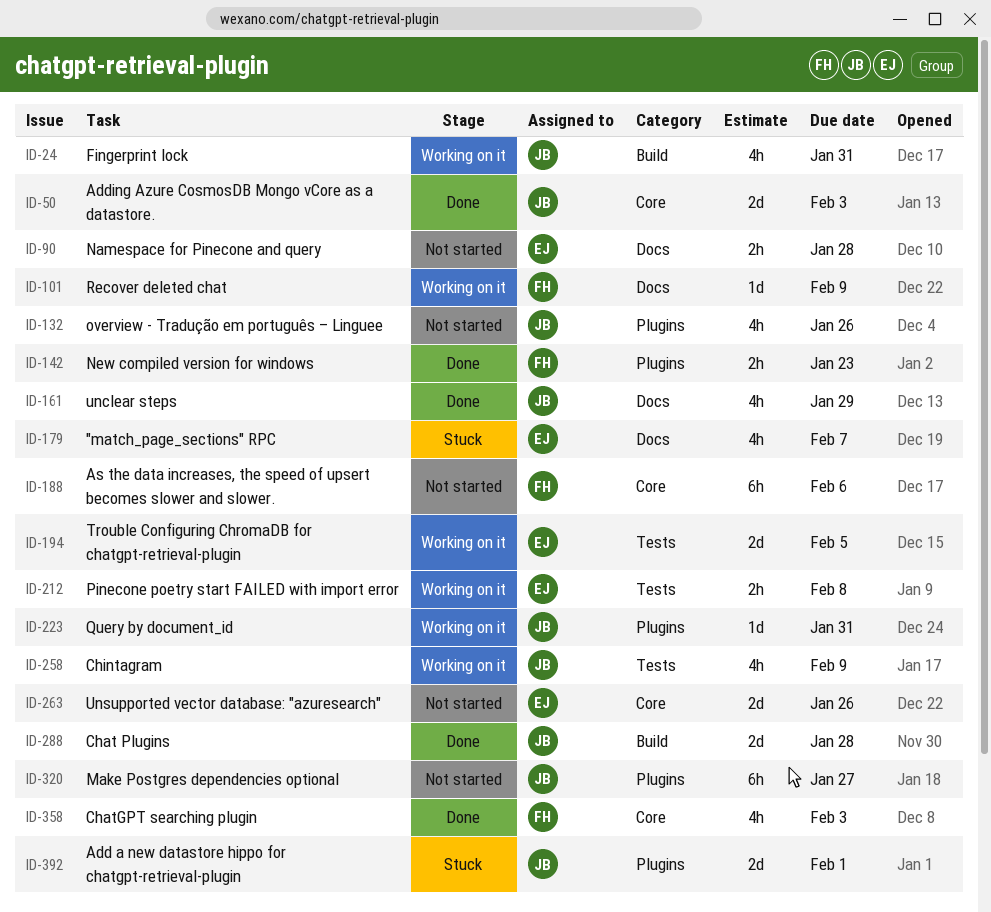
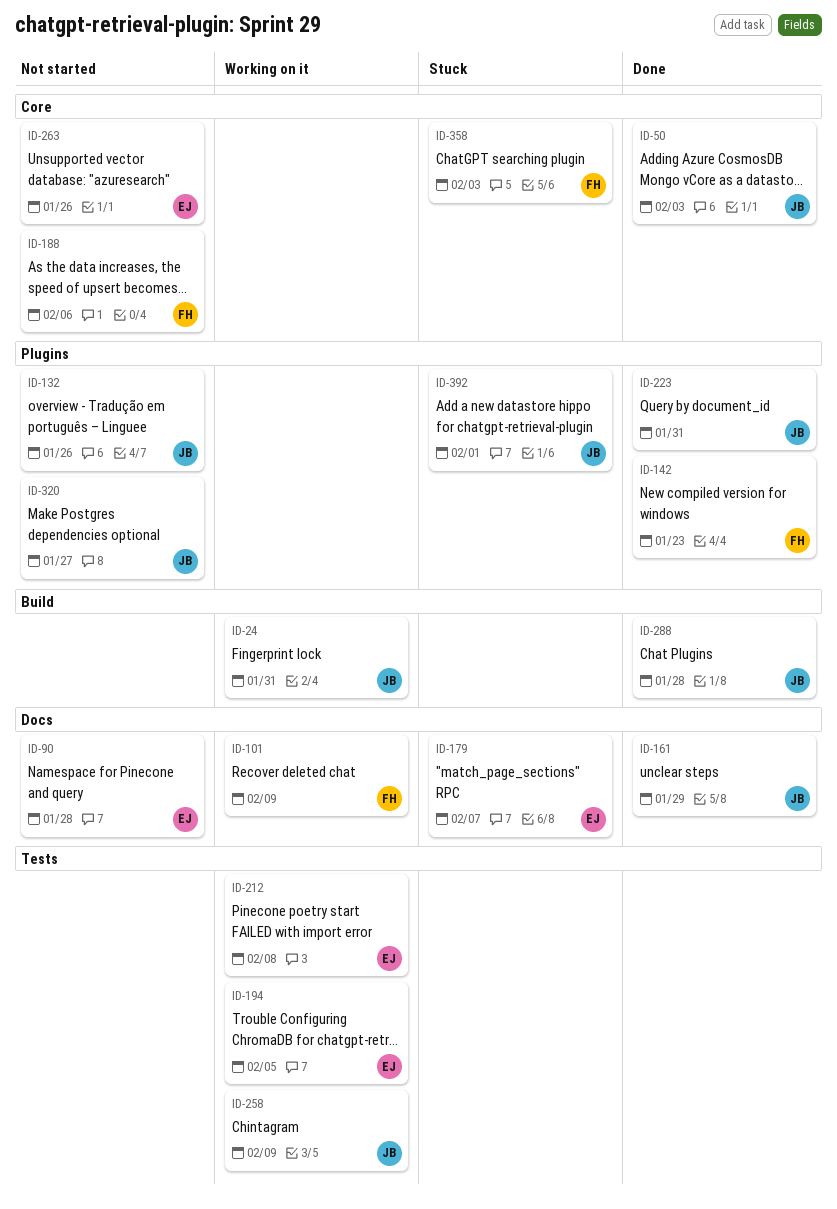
ID-223, status: Working on it -> Done
ID-358, status: Done -> Stuck

